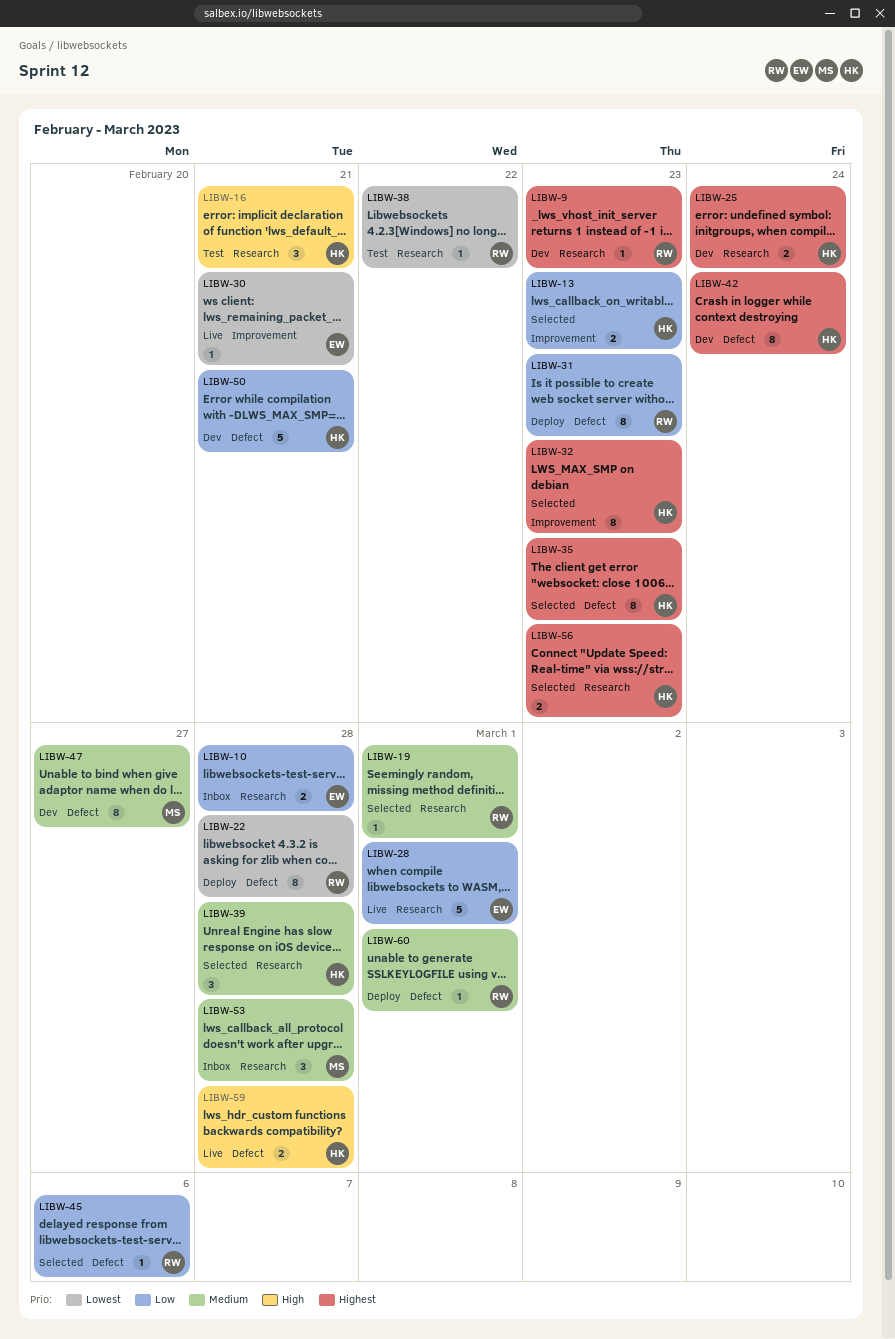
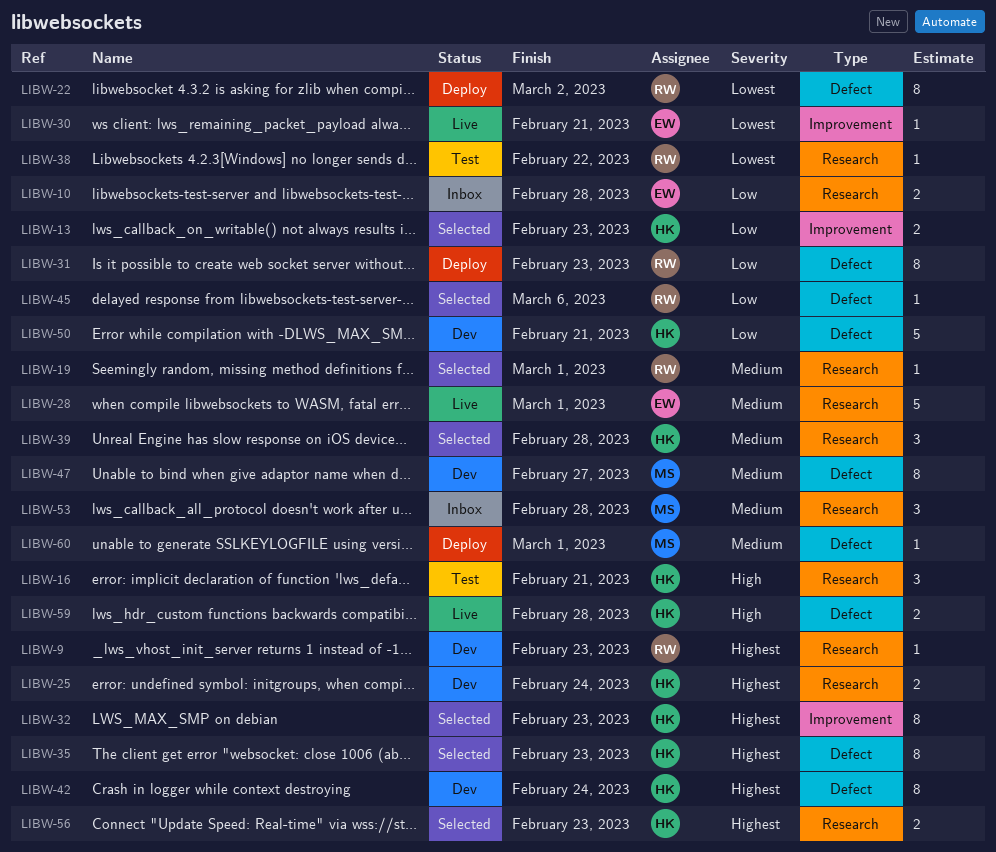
LIBW-22, due: Feb 28 -> Mar 2
LIBW-28, priority: Low -> Medium
LIBW-60, owner: RW -> MS

